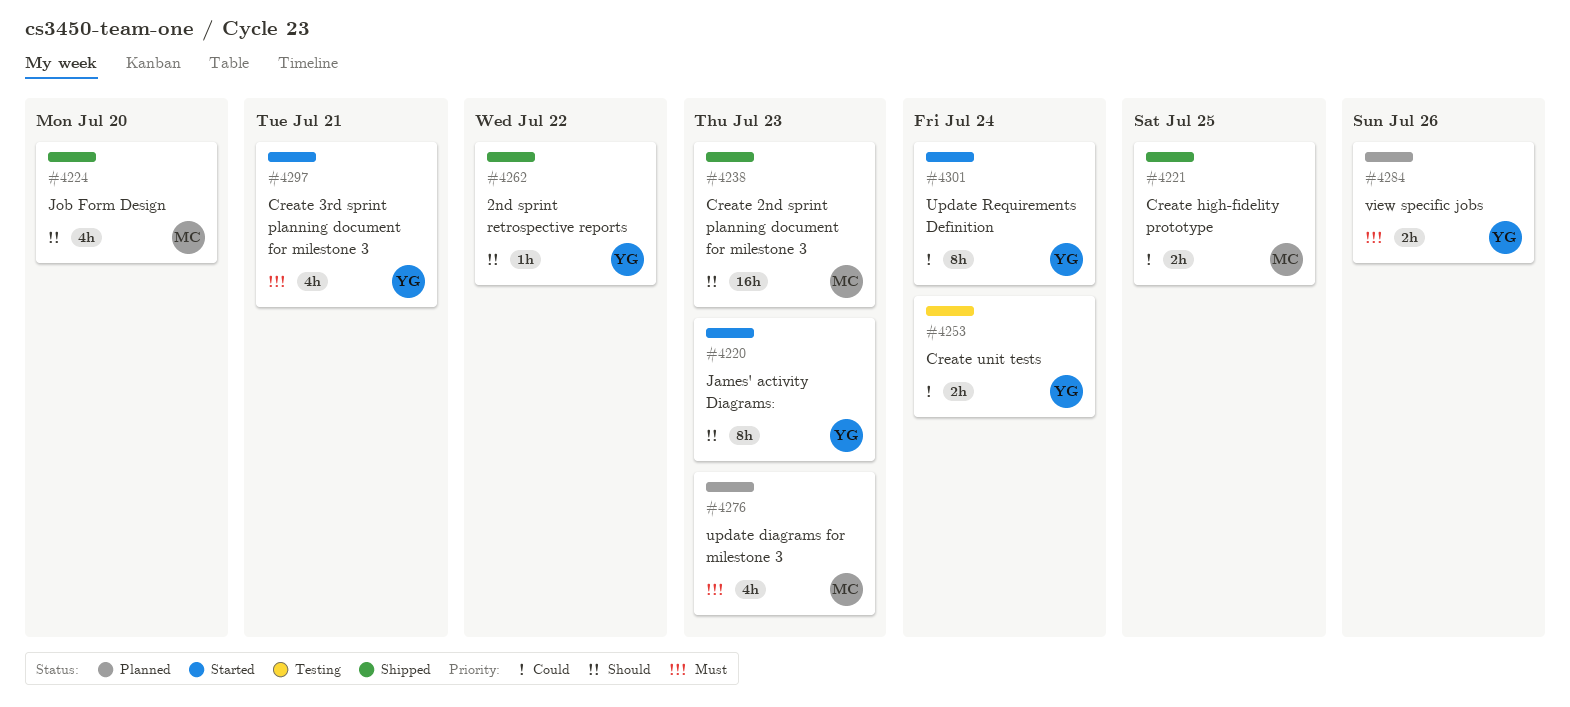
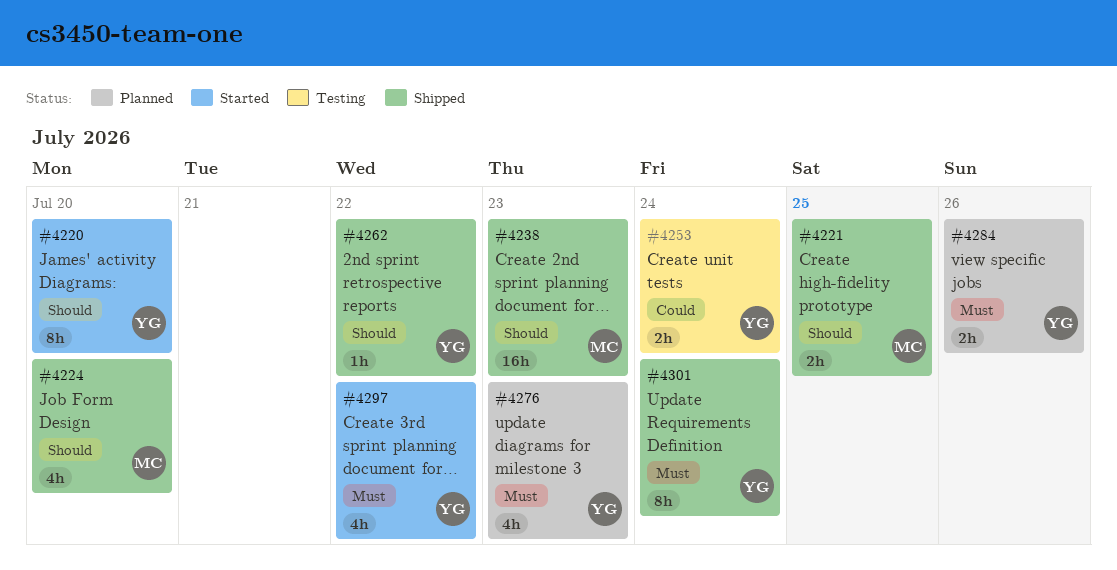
#4220, due: Jul 23 -> Jul 20
#4221, priority: Could -> Should
#4276, owner: MC -> YG
#4297, due: Jul 21 -> Jul 22
#4301, status: Started -> Shipped
#4301, priority: Could -> Must

